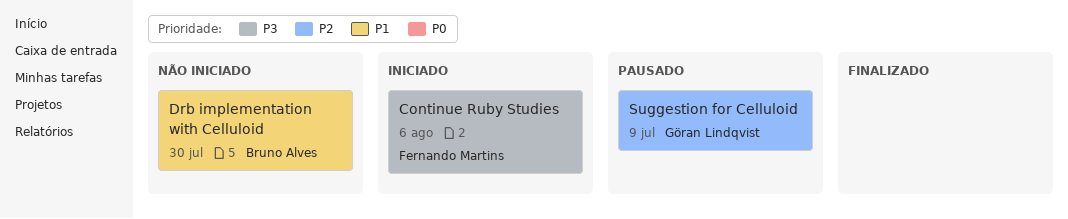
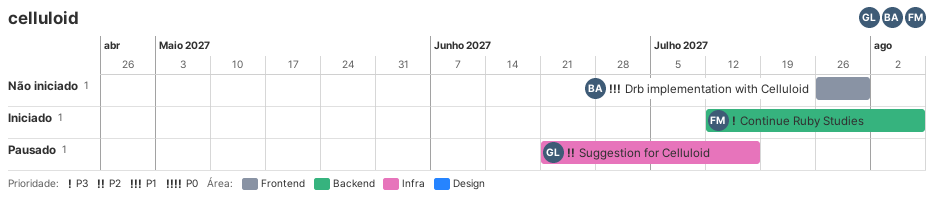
Suggestion for Celluloid, due: Jul 9 -> Jul 16

